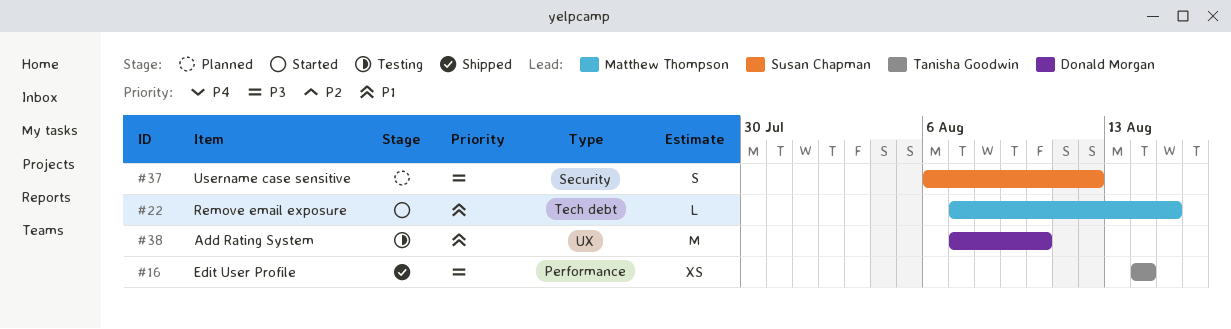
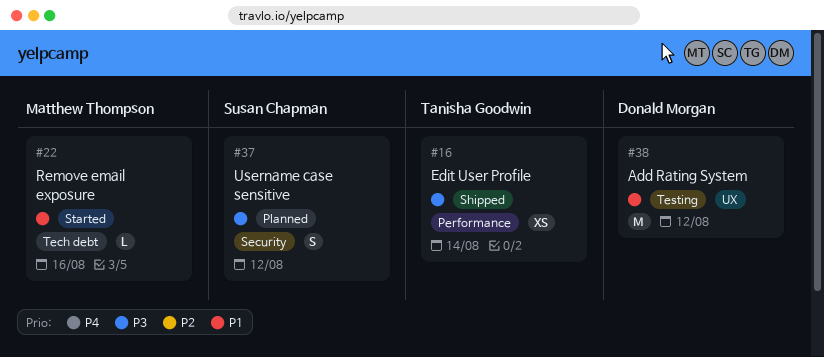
#22, due: Aug 15 -> Aug 16
#38, due: Aug 10 -> Aug 12

